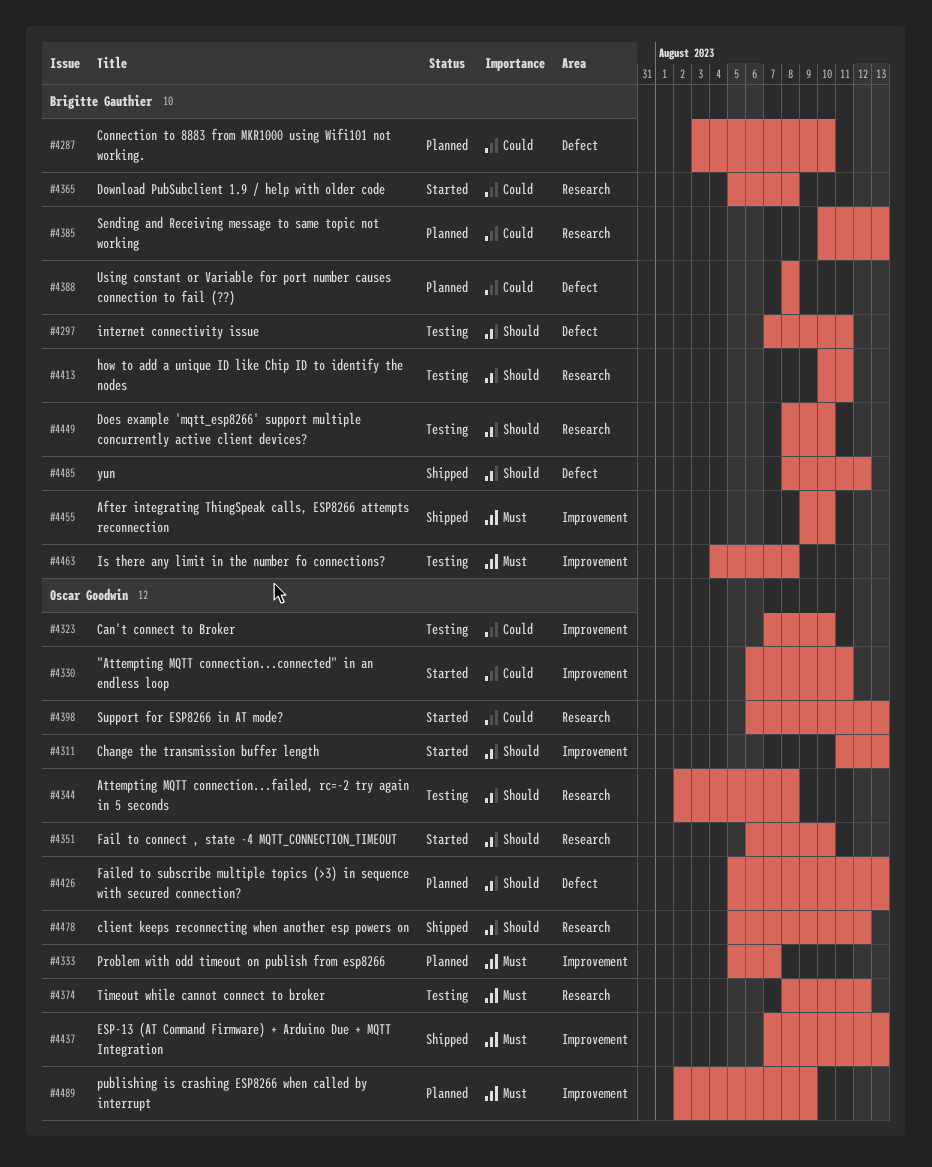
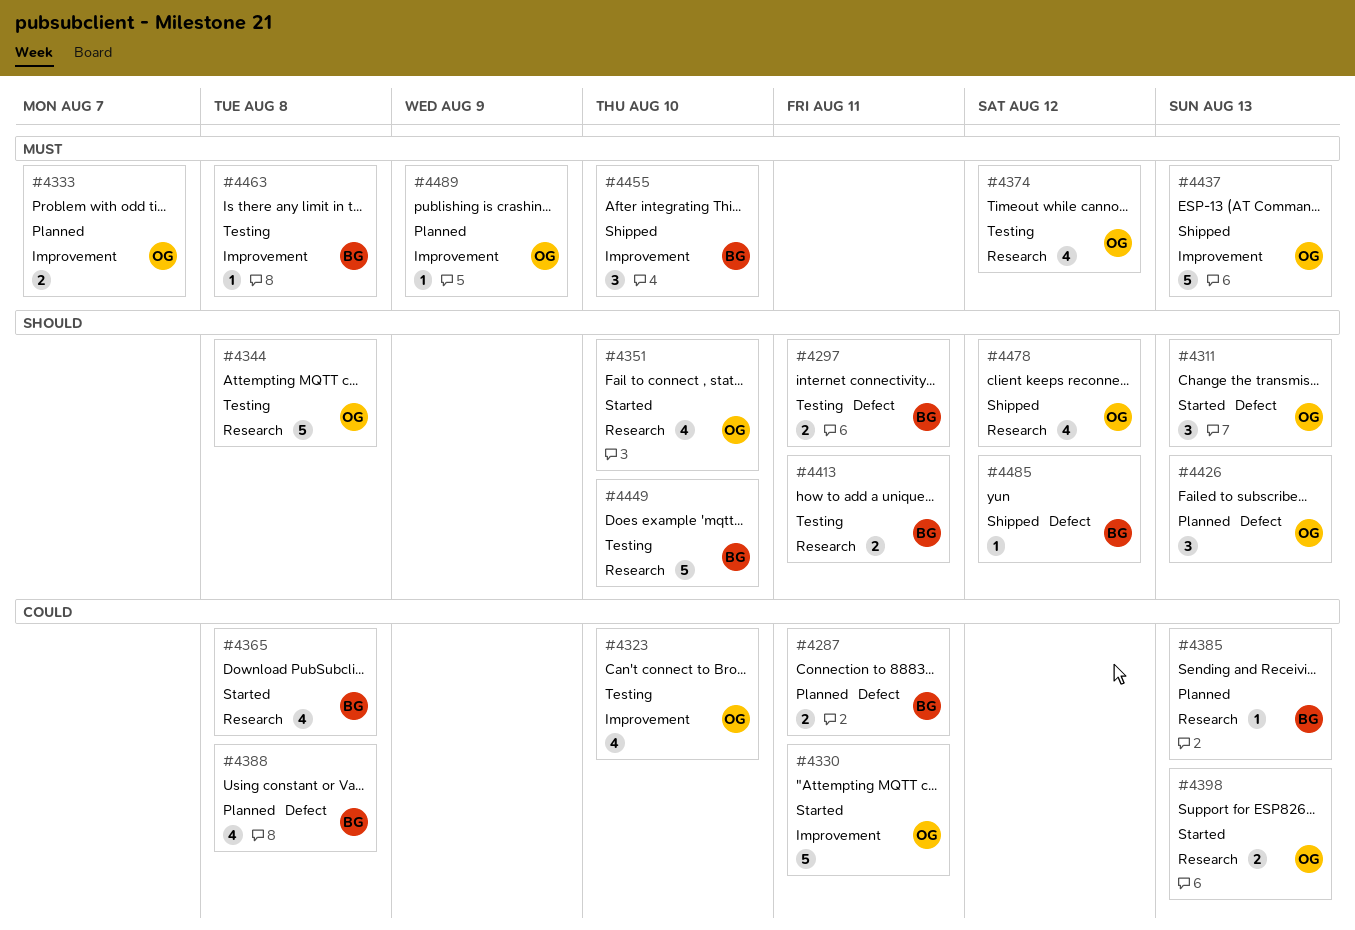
#4287, due: Aug 10 -> Aug 11
#4311, label: Improvement -> Defect

